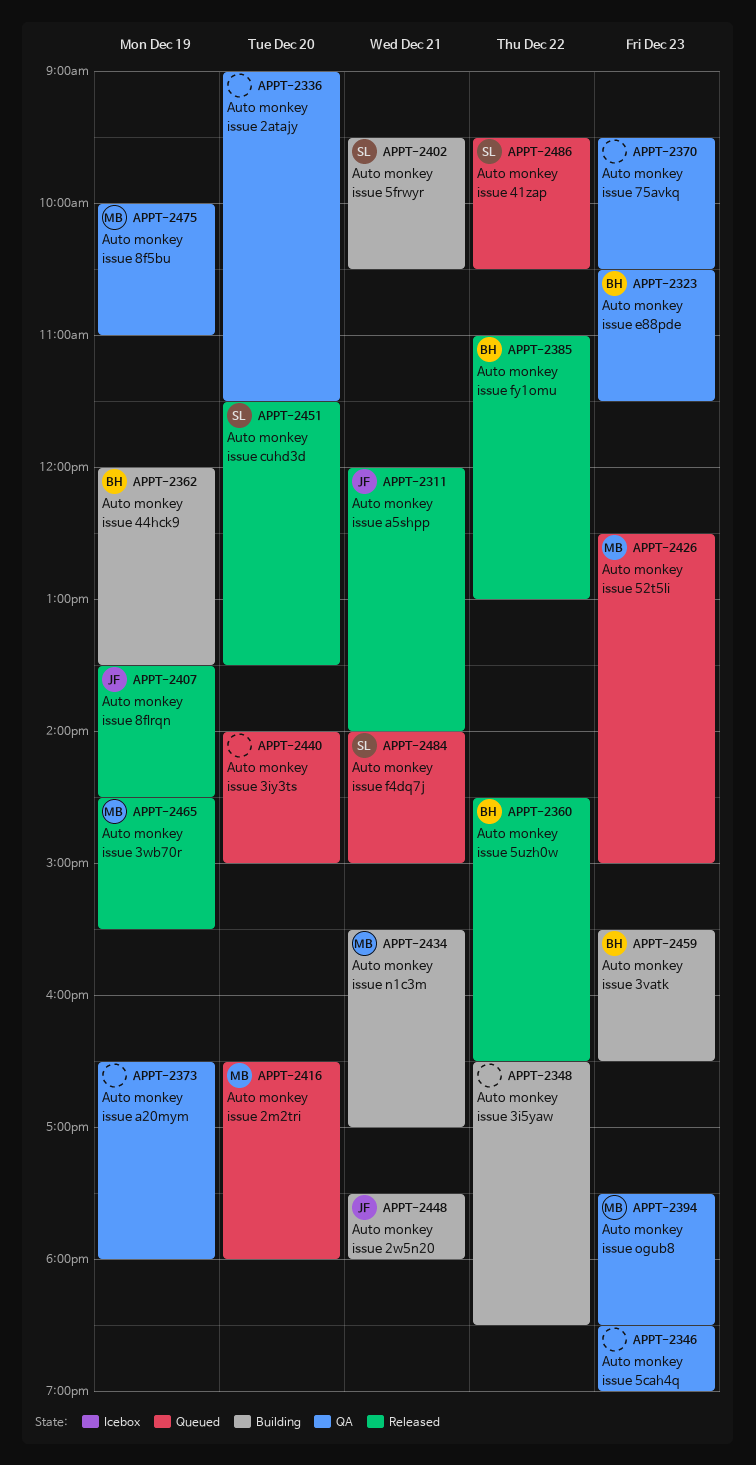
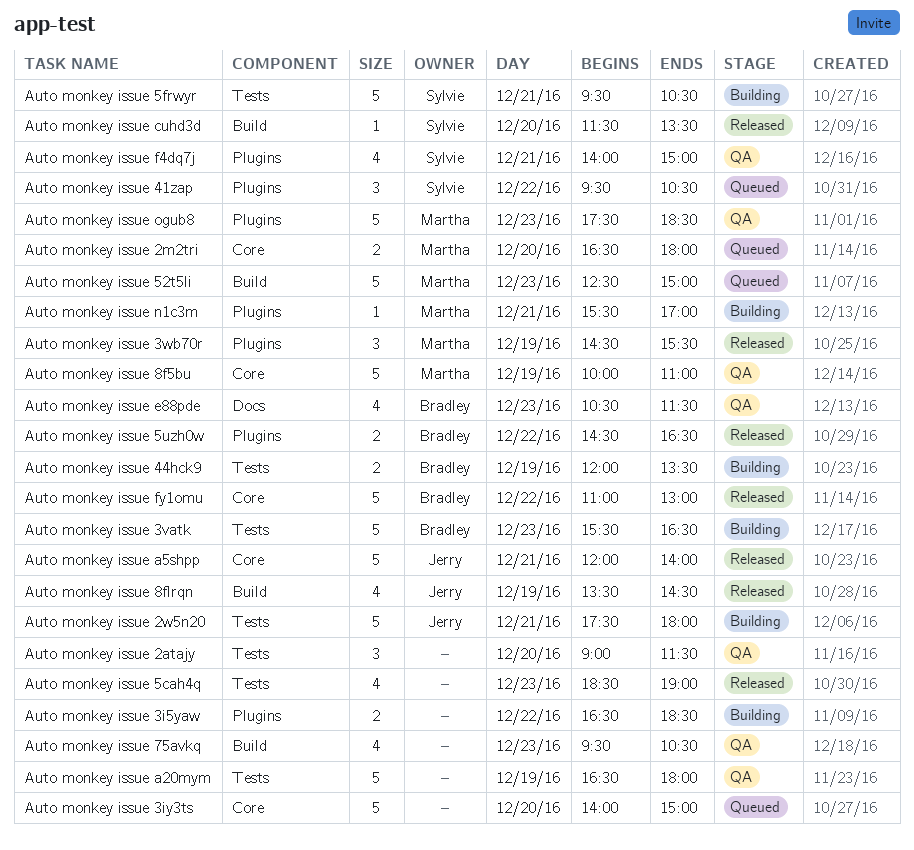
Auto monkey issue 5cah4q, status: QA -> Released
Auto monkey issue f4dq7j, status: Queued -> QA

